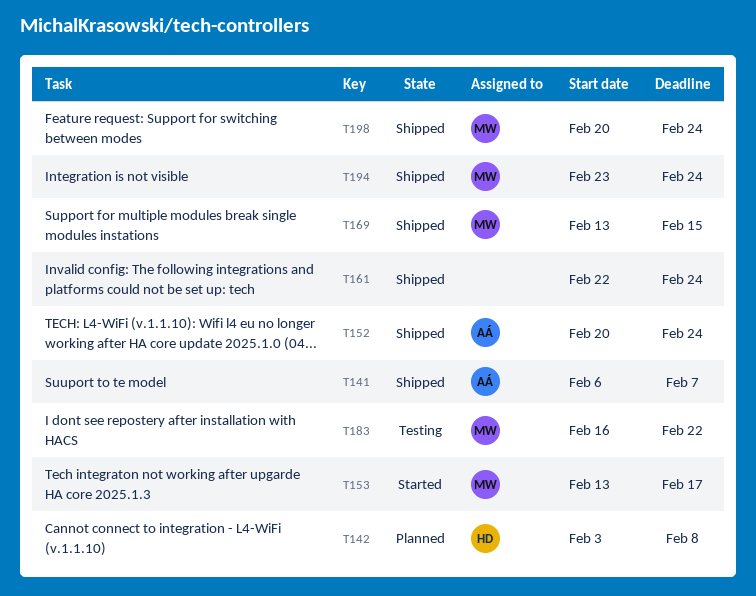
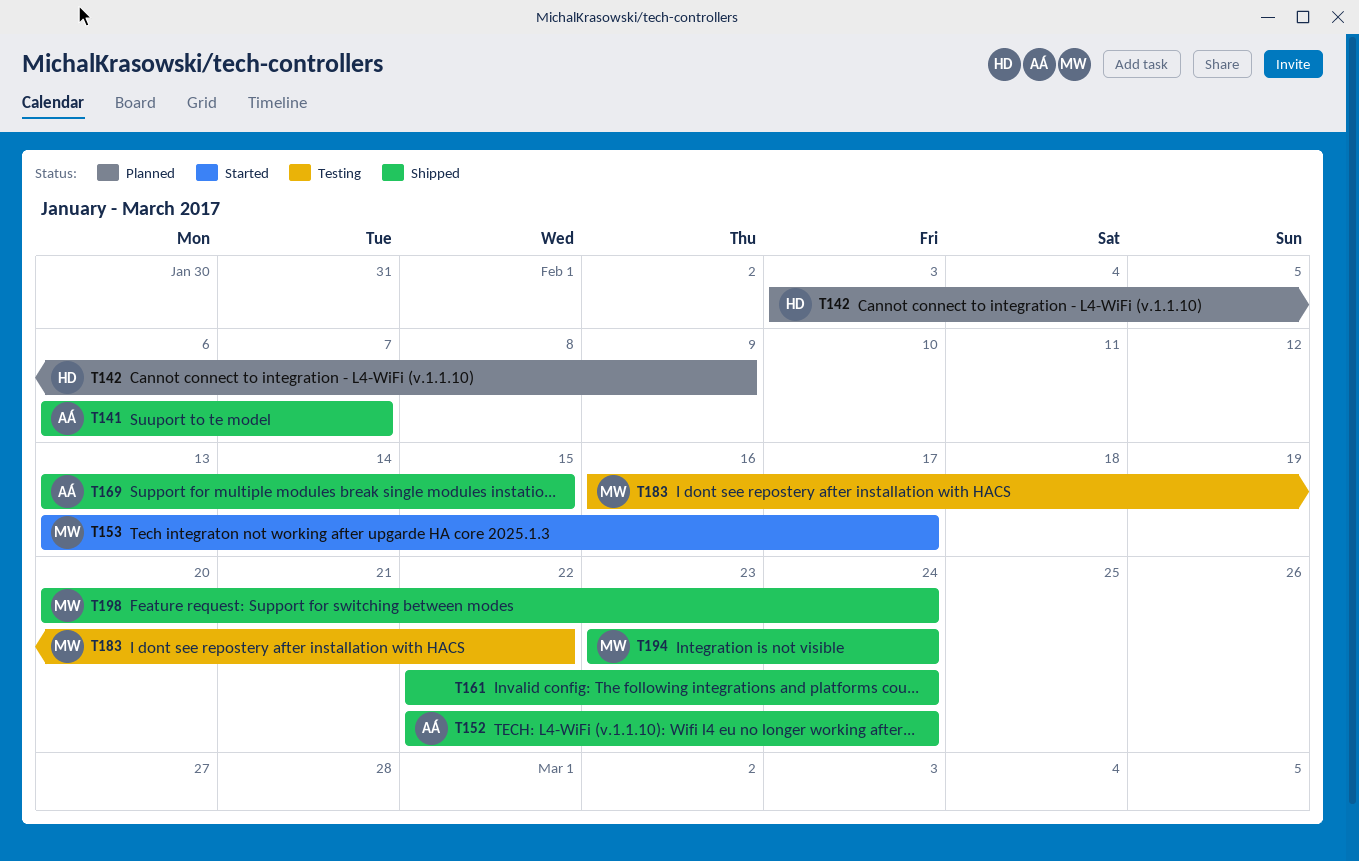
T142, due: Feb 8 -> Feb 9
T152, start: Feb 20 -> Feb 22
T169, owner: MW -> AÁ

